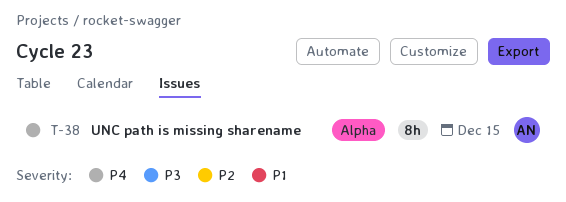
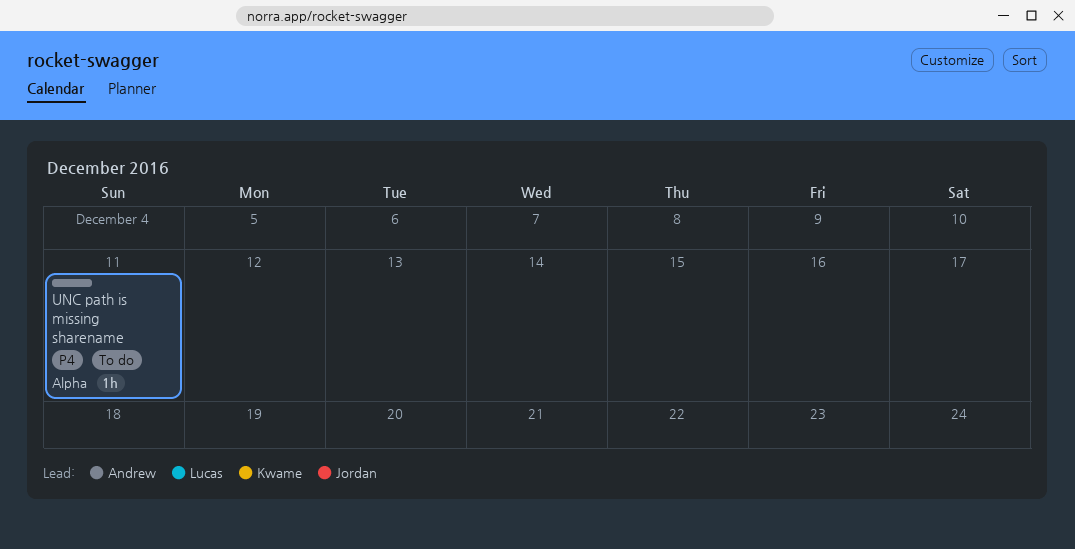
UNC path is missing sharename, estimate: 8h -> 1h
UNC path is missing sharename, due: Dec 15 -> Dec 11

